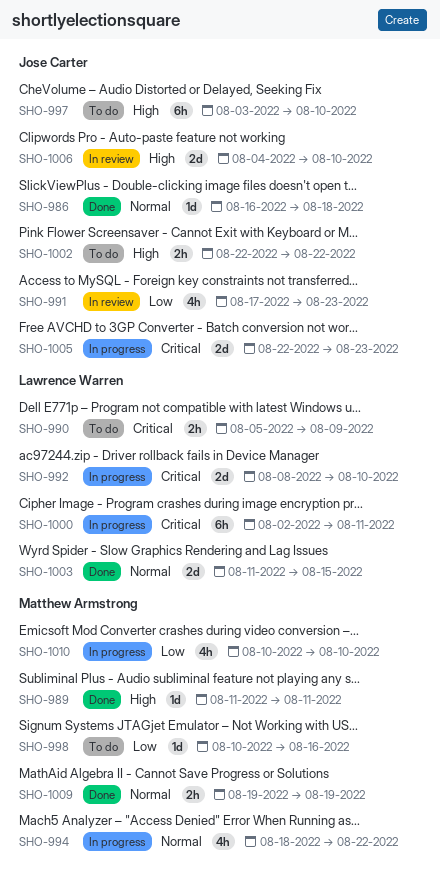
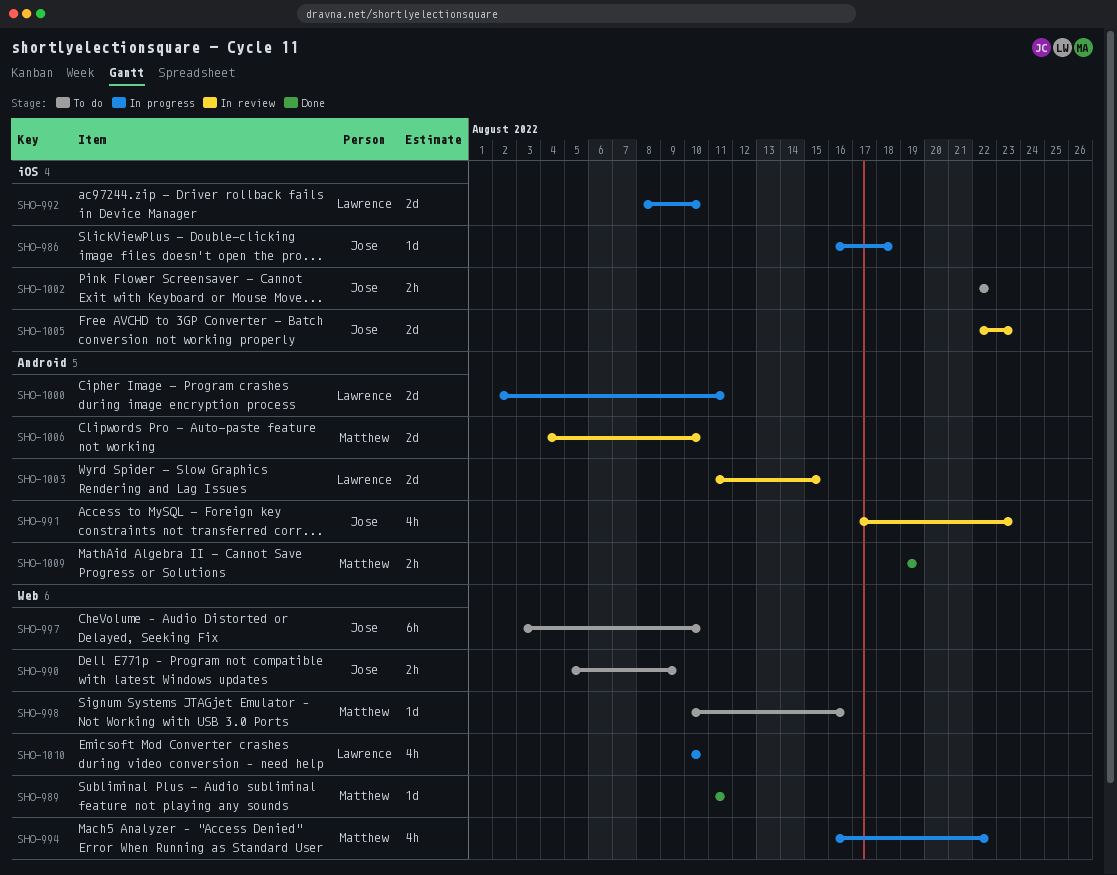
SHO-986, status: Done -> In progress
SHO-990, owner: Lawrence Warren -> Jose Carter
SHO-994, start: Aug 18 -> Aug 16
SHO-1000, estimate: 6h -> 2d
SHO-1003, status: Done -> In review
SHO-1005, status: In progress -> In review
SHO-1006, owner: Jose Carter -> Matthew Armstrong
SHO-1010, owner: Matthew Armstrong -> Lawrence Warren

